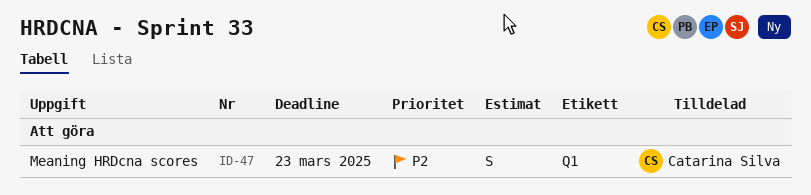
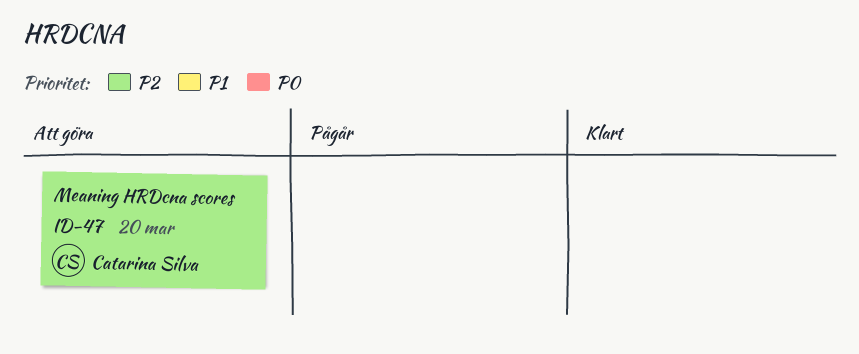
ID-47, due: Mar 23 -> Mar 20

